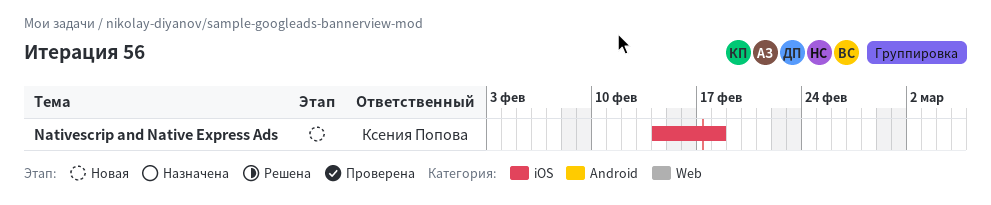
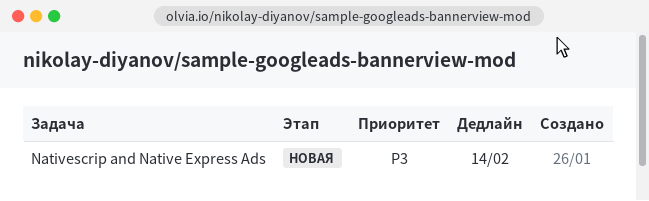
Nativescrip and Native Express Ads, due: Feb 18 -> Feb 14

